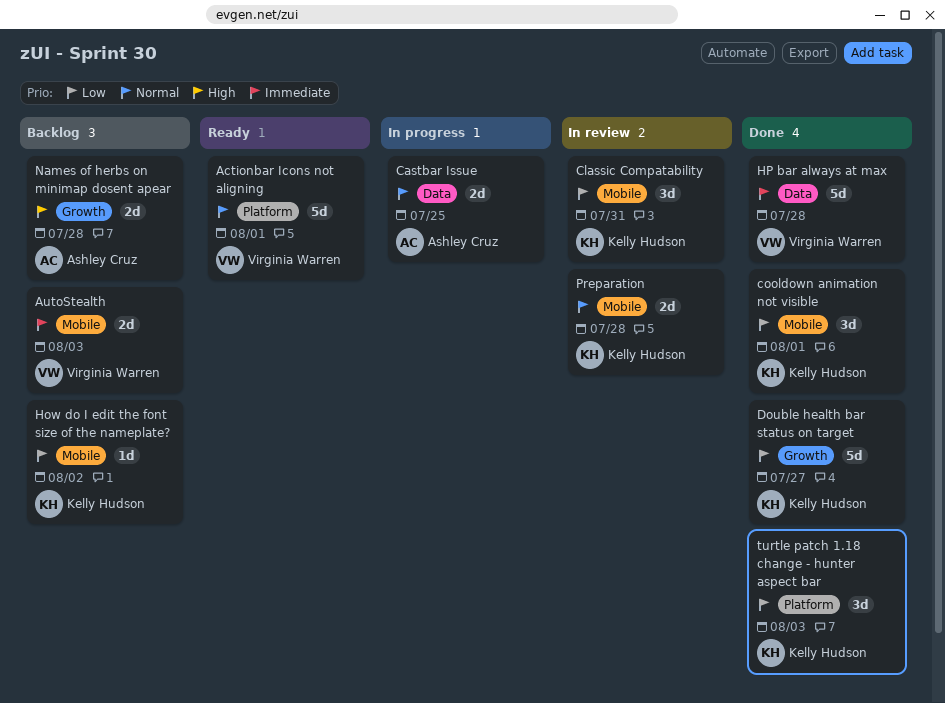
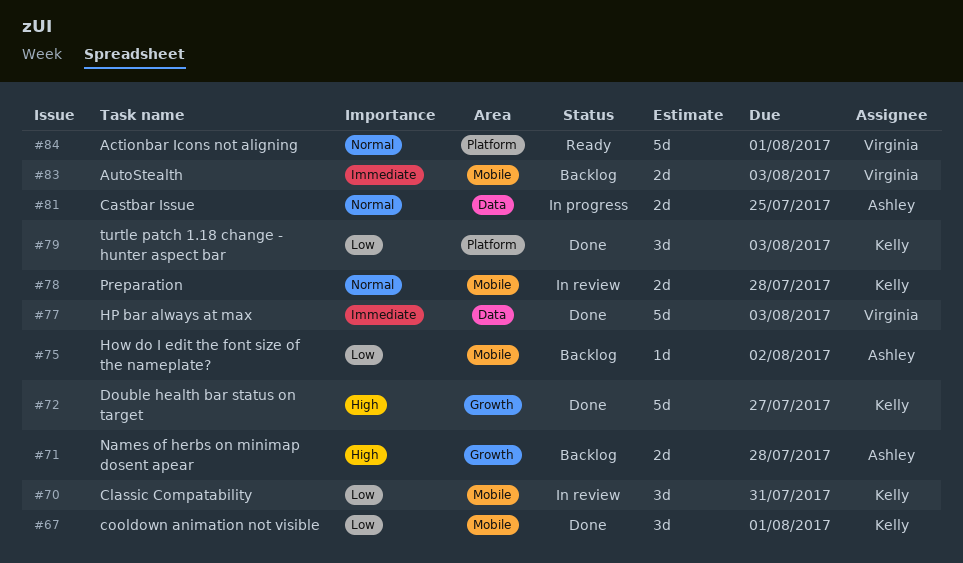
Double health bar status on target, priority: Low -> High
How do I edit the font size of the nameplate?, owner: Kelly Hudson -> Ashley Cruz
HP bar always at max, due: Jul 28 -> Aug 3

